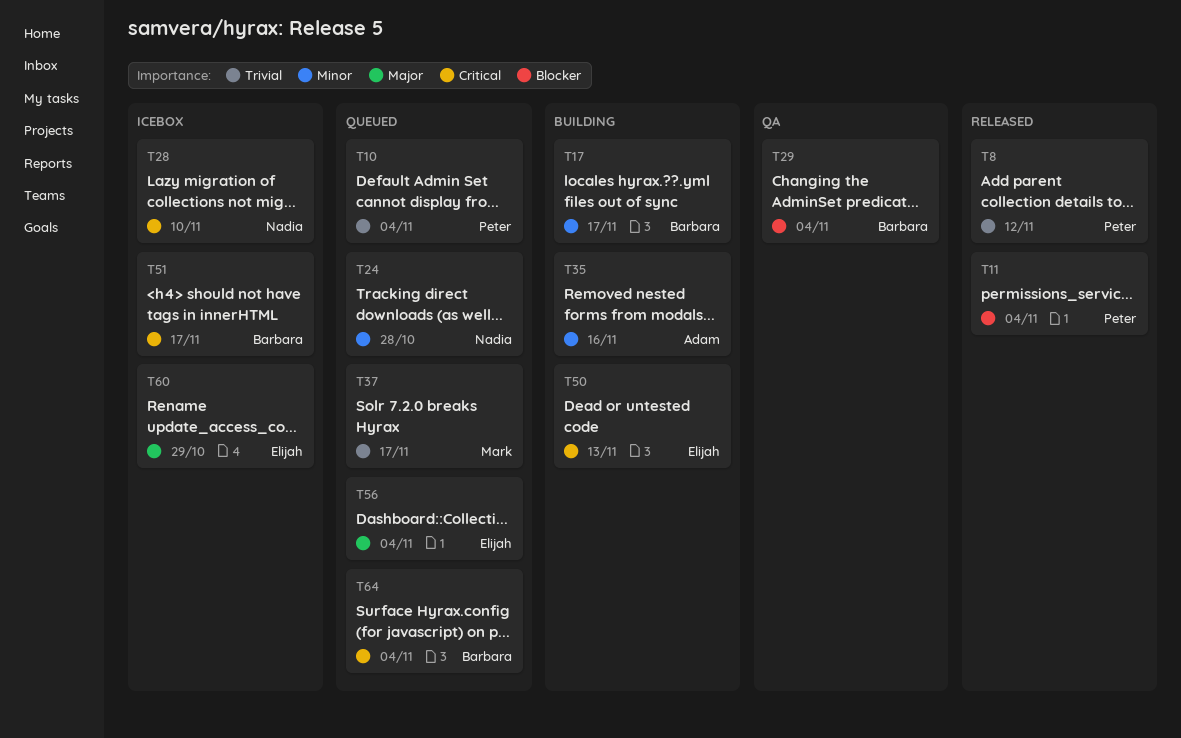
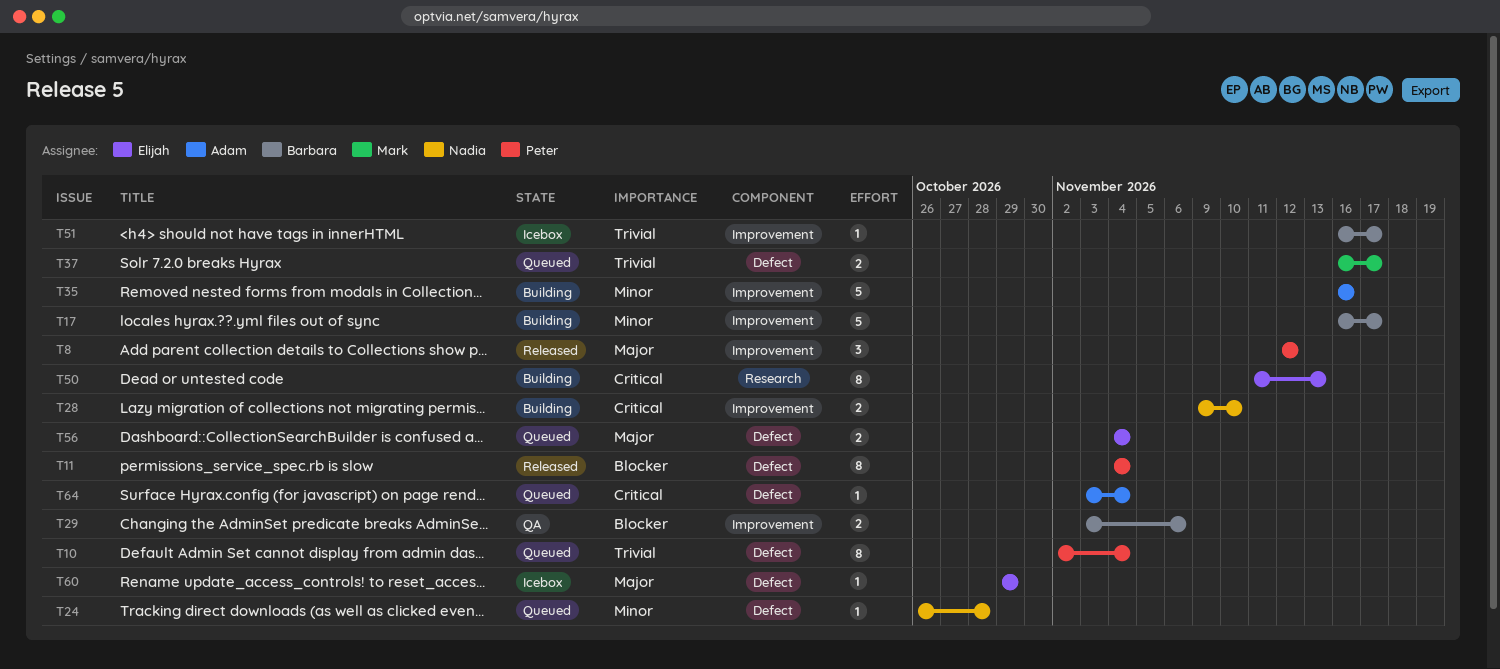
T8, priority: Trivial -> Major
T28, status: Icebox -> Building
T29, due: Nov 4 -> Nov 6
T51, priority: Critical -> Trivial
T64, owner: Barbara -> Adam

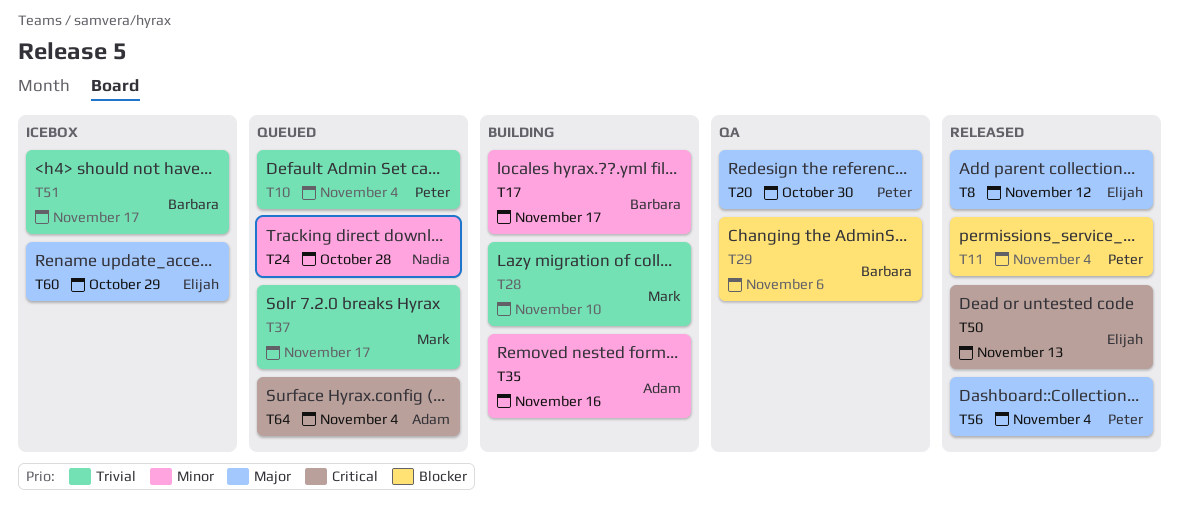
T8, owner: Peter -> Elijah
T20: none -> present
T28, owner: Nadia -> Mark
T28, priority: Critical -> Trivial
T50, status: Building -> Released
T56, status: Queued -> Released
T56, owner: Elijah -> Peter

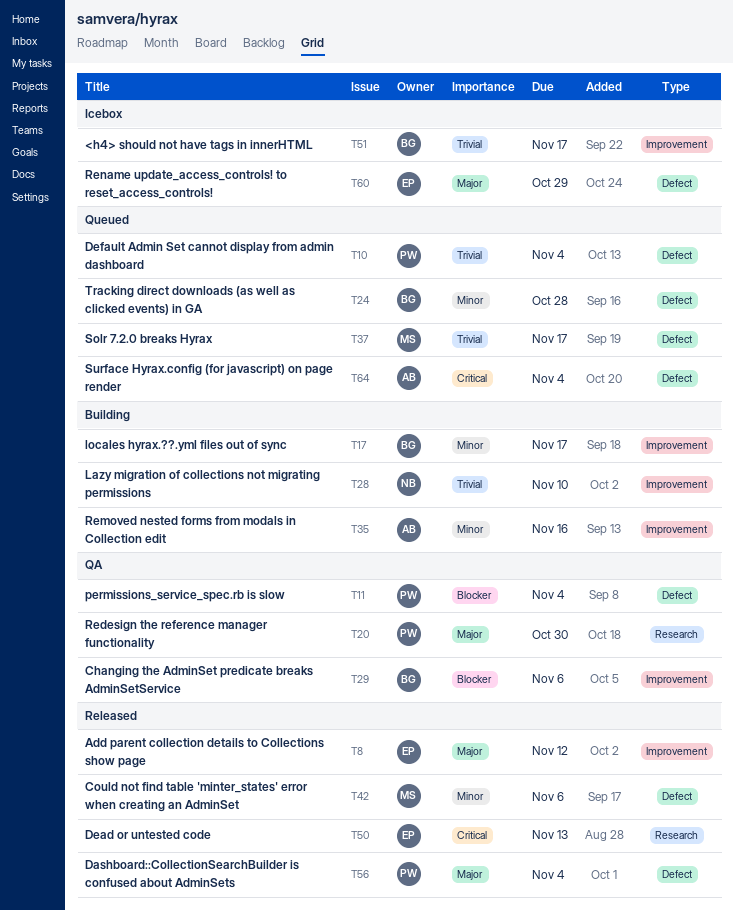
T11, status: Released -> QA
T24, owner: Nadia -> Barbara
T28, owner: Mark -> Nadia
T42: none -> present

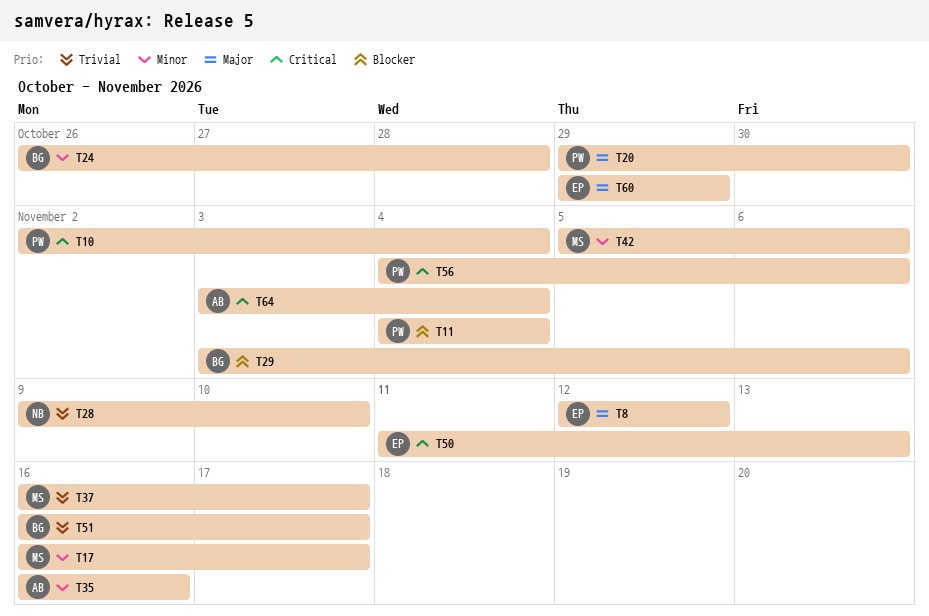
T10, priority: Trivial -> Critical
T17, owner: BG -> MS
T56, priority: Major -> Critical
T56, due: Nov 4 -> Nov 6

